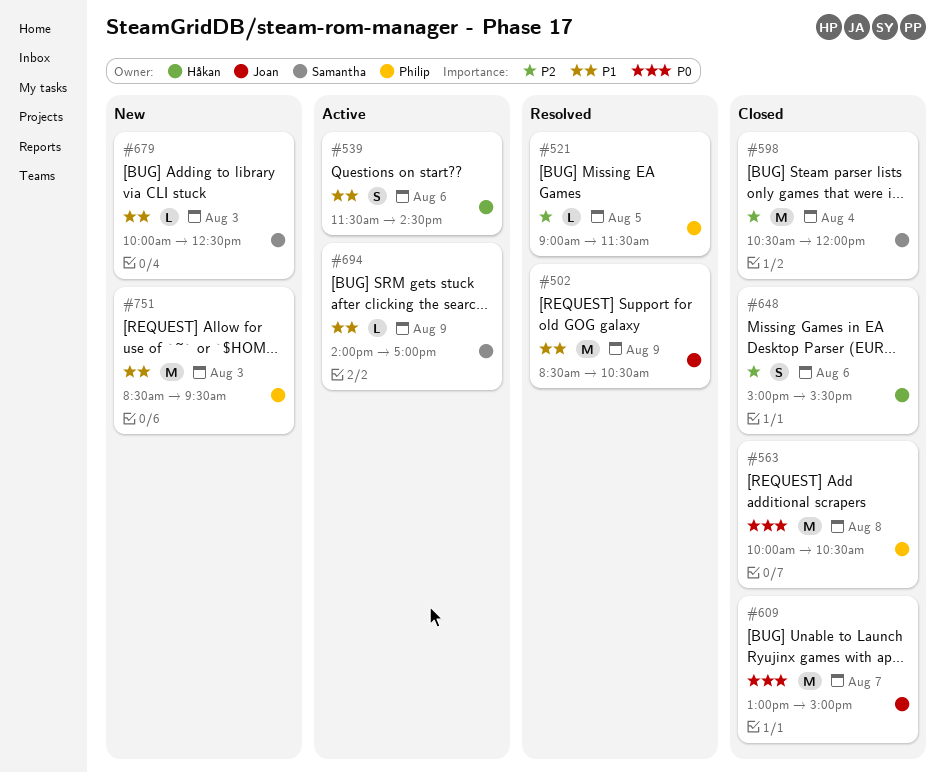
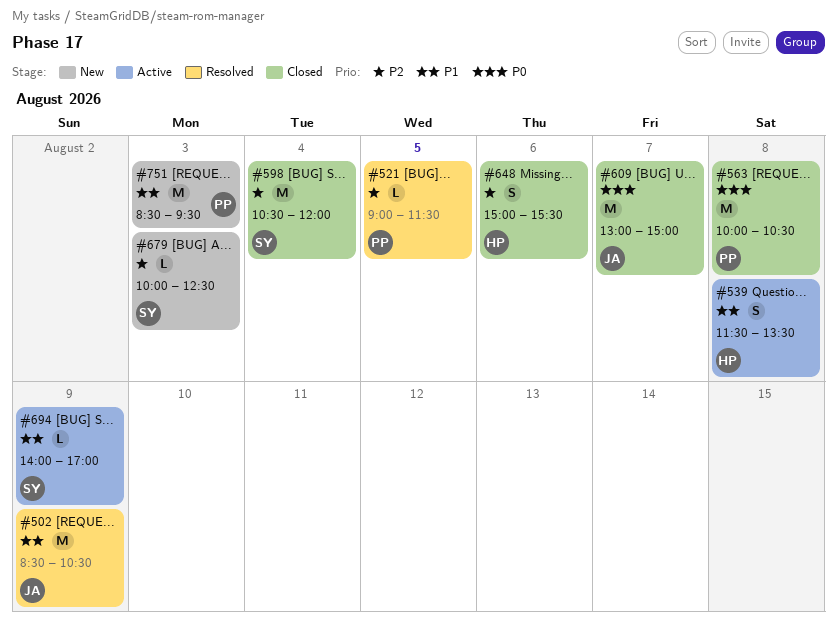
#539, day: Aug 6 -> Aug 8
#539, ends: 14:30 -> 13:30
#679, priority: P1 -> P2

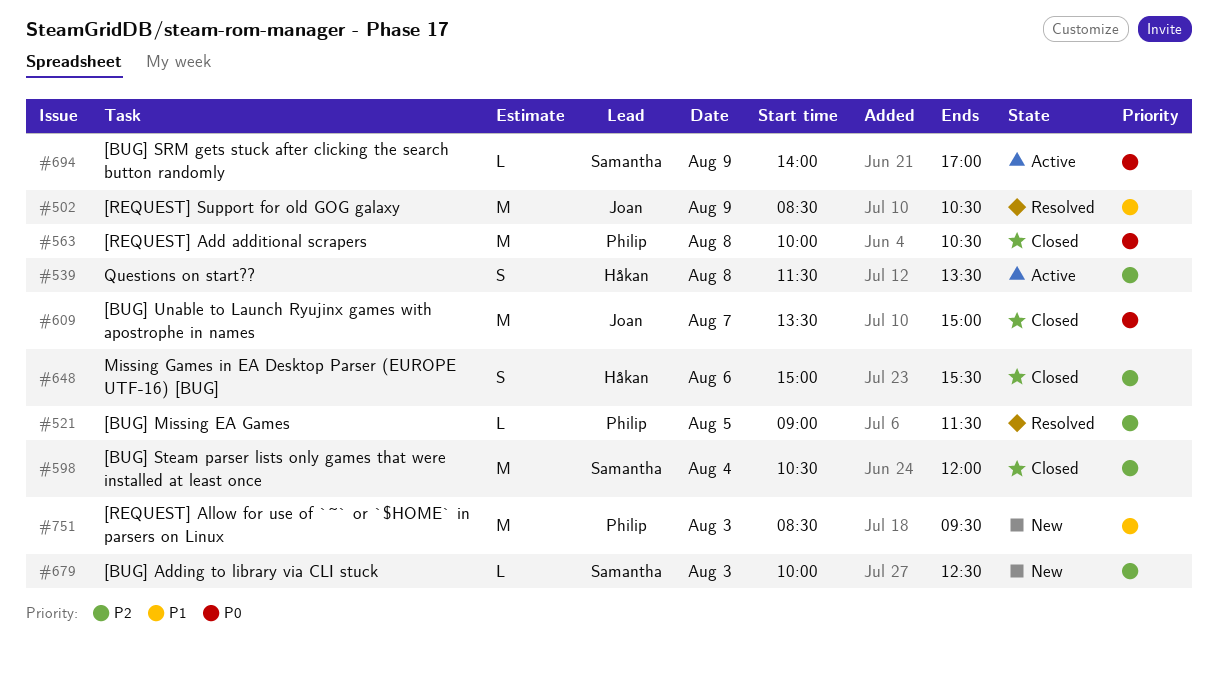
#539, priority: P1 -> P2
#609, begins: 13:00 -> 13:30
#694, priority: P1 -> P0

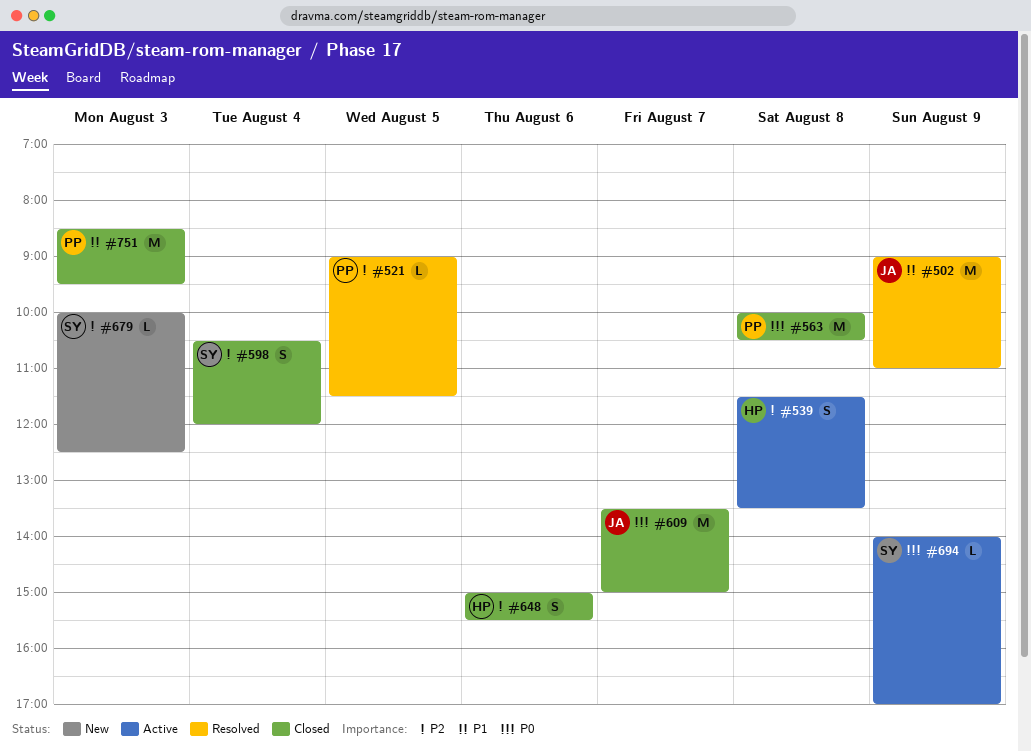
#502, begins: 08:30 -> 09:00
#502, ends: 10:30 -> 11:00
#598, estimate: M -> S
#751, status: New -> Closed

